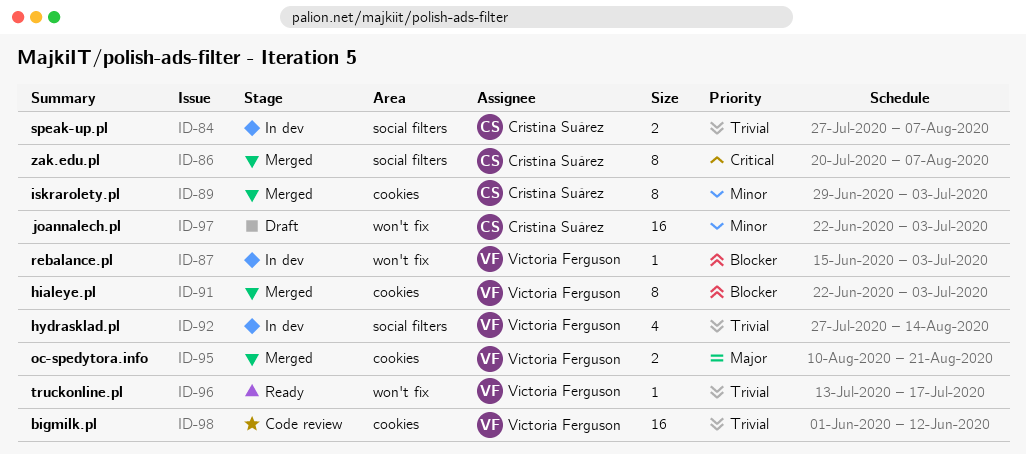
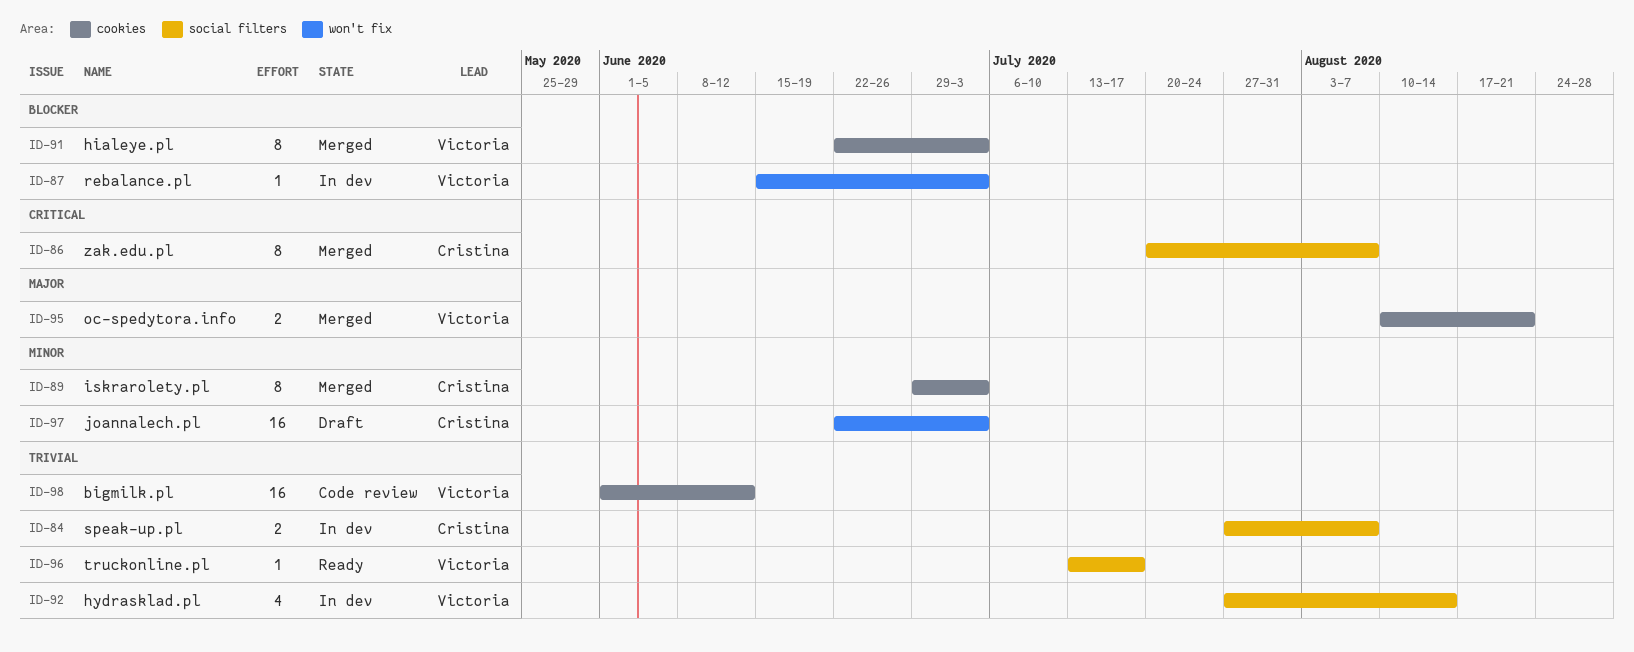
ID-96, label: won't fix -> social filters

